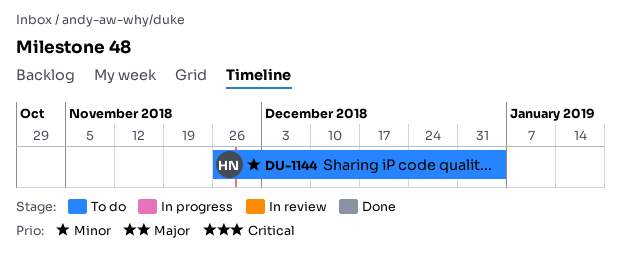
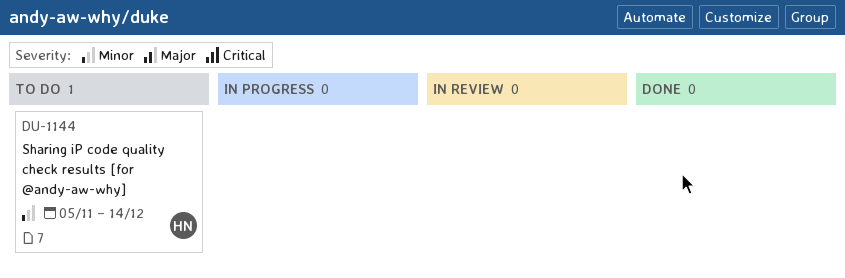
DU-1144, start: Nov 26 -> Nov 5
DU-1144, due: Jan 4 -> Dec 14

